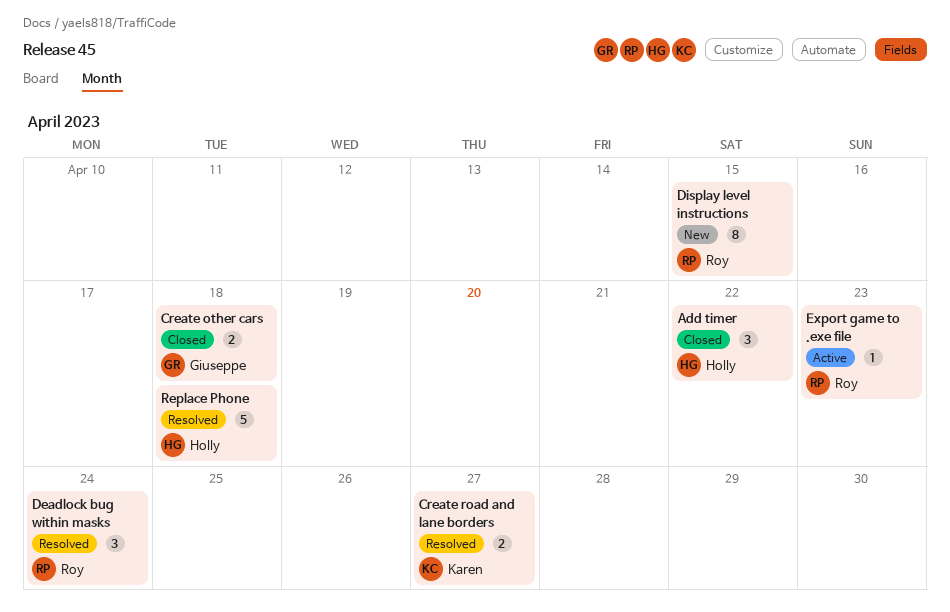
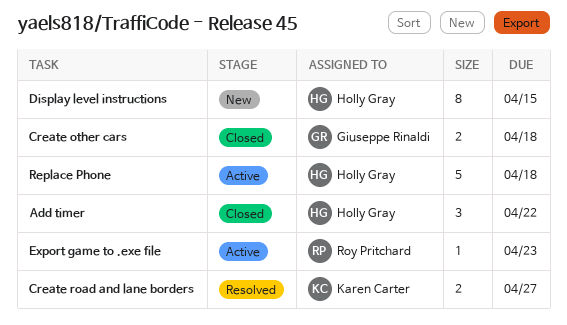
Deadlock bug within masks: present -> none
Display level instructions, owner: Roy Pritchard -> Holly Gray
Replace Phone, status: Resolved -> Active

